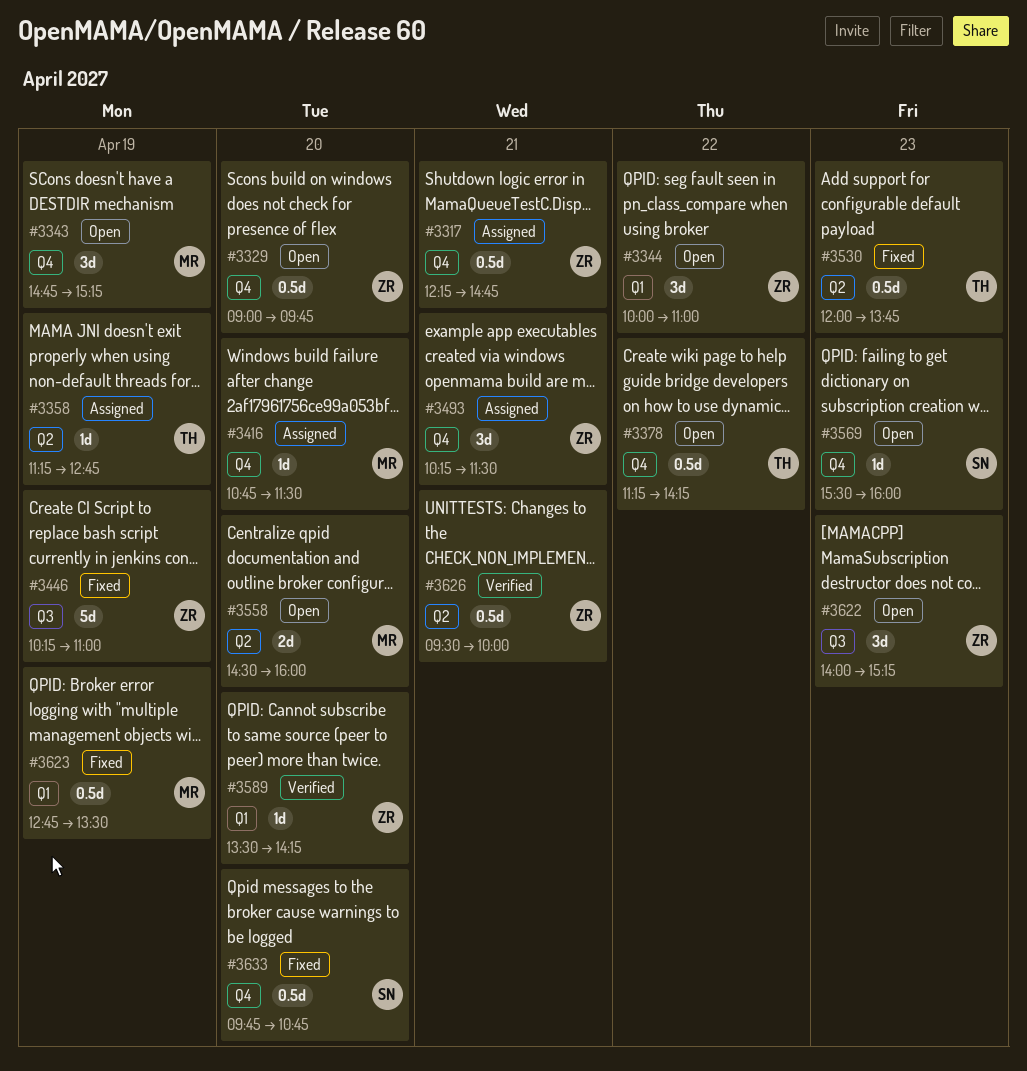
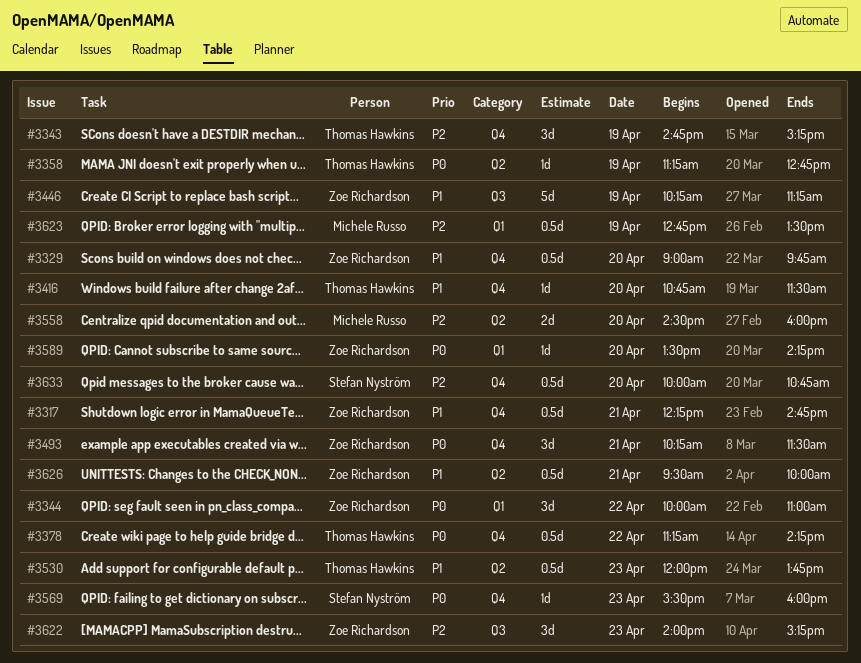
#3343, owner: Michele Russo -> Thomas Hawkins
#3416, owner: Michele Russo -> Thomas Hawkins
#3446, ends: 11:00 -> 11:15
#3633, begins: 09:45 -> 10:00

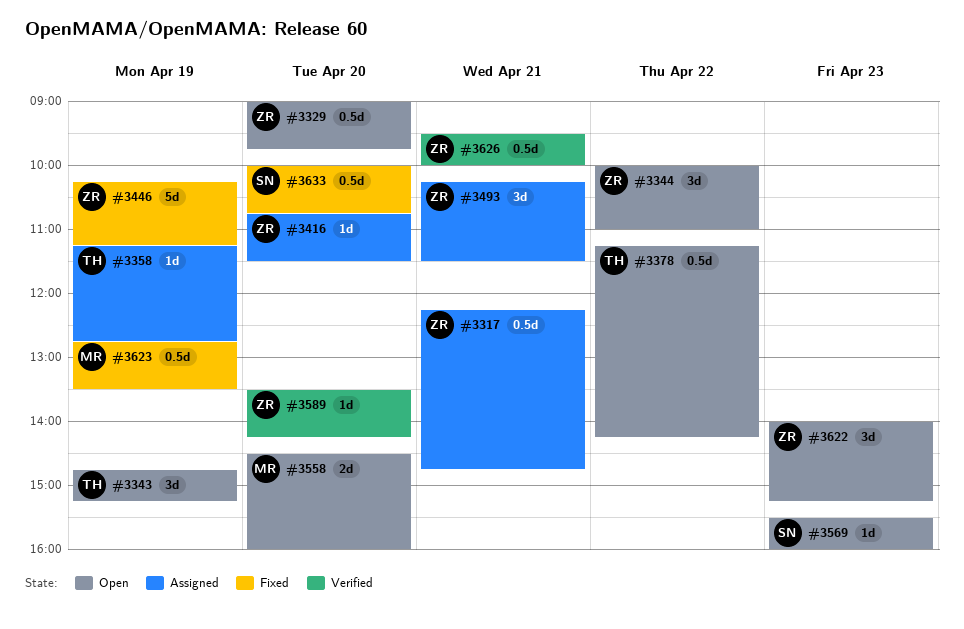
#3416, owner: Thomas Hawkins -> Zoe Richardson
#3530: present -> none

